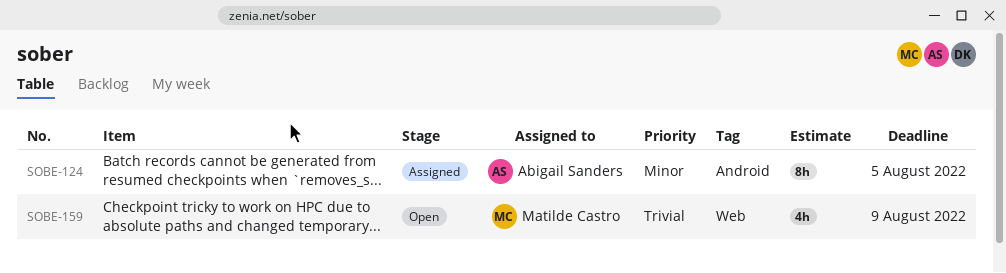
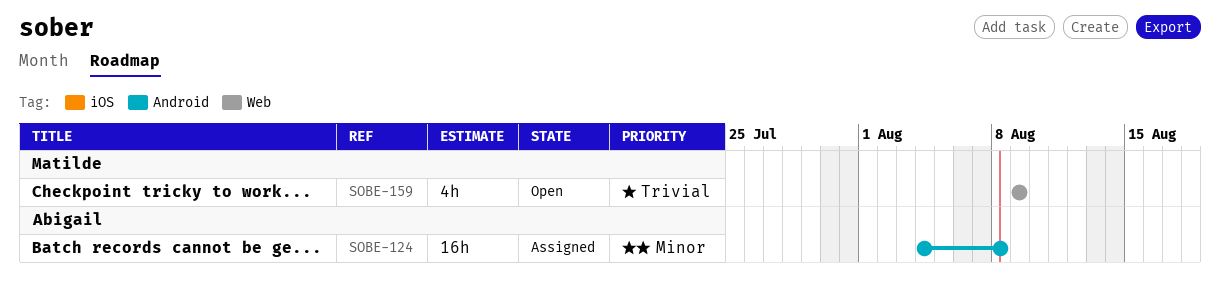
SOBE-124, estimate: 8h -> 16h
SOBE-124, due: Aug 5 -> Aug 8

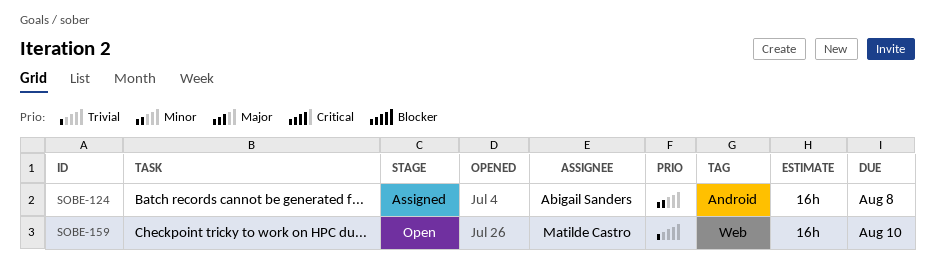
SOBE-159, estimate: 4h -> 16h
SOBE-159, due: Aug 9 -> Aug 10

